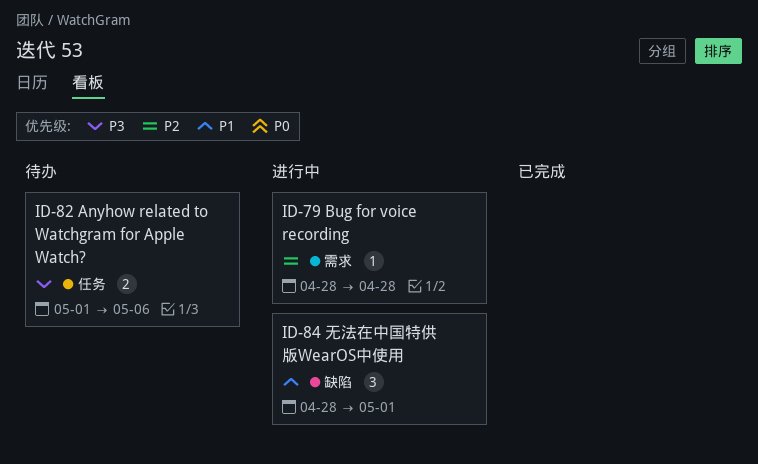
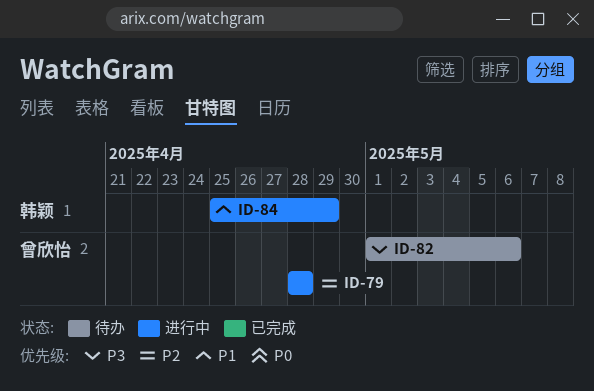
ID-84, start: Apr 28 -> Apr 25
ID-84, due: May 1 -> Apr 29

